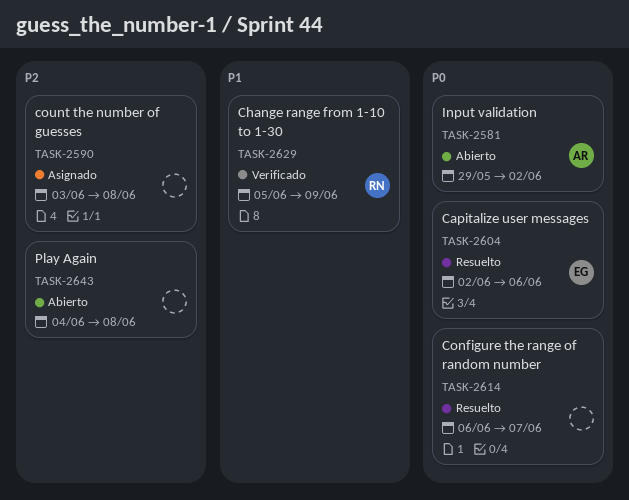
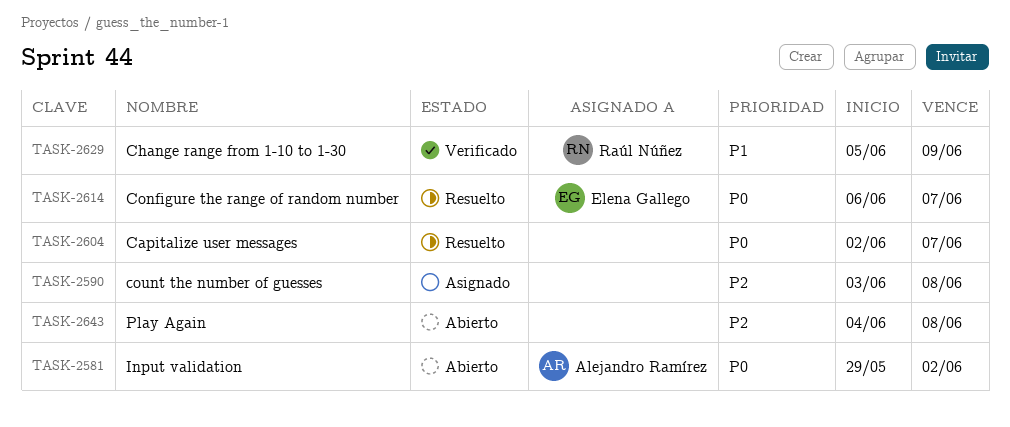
TASK-2604, owner: Elena Gallego -> none
TASK-2604, due: Jun 6 -> Jun 7
TASK-2614, owner: none -> Elena Gallego

